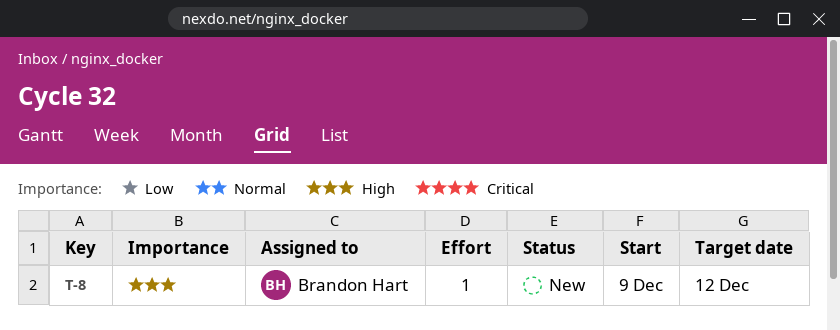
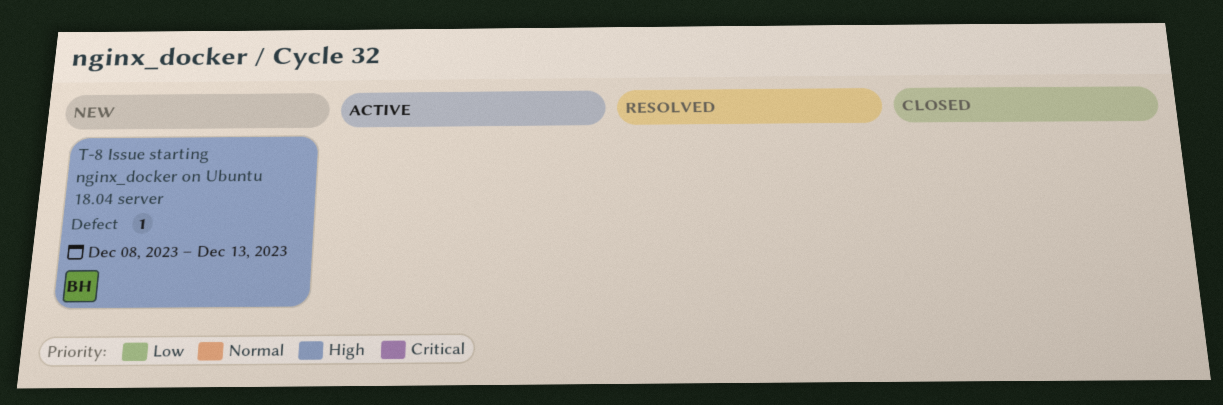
T-8, start: Dec 9 -> Dec 8
T-8, due: Dec 12 -> Dec 13

